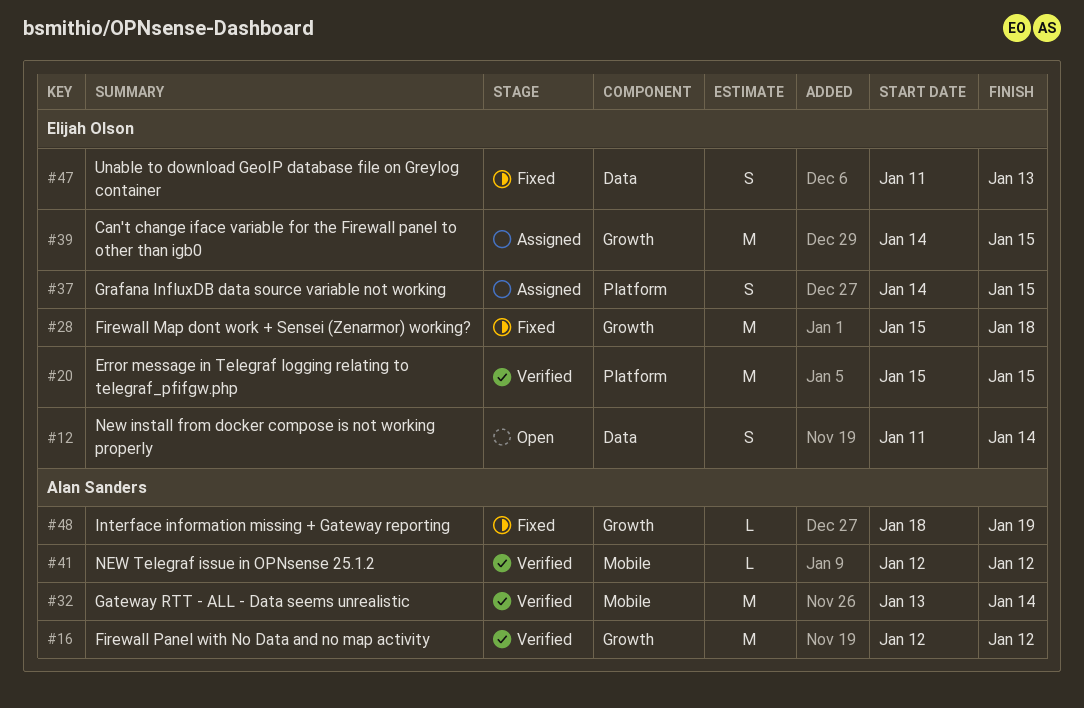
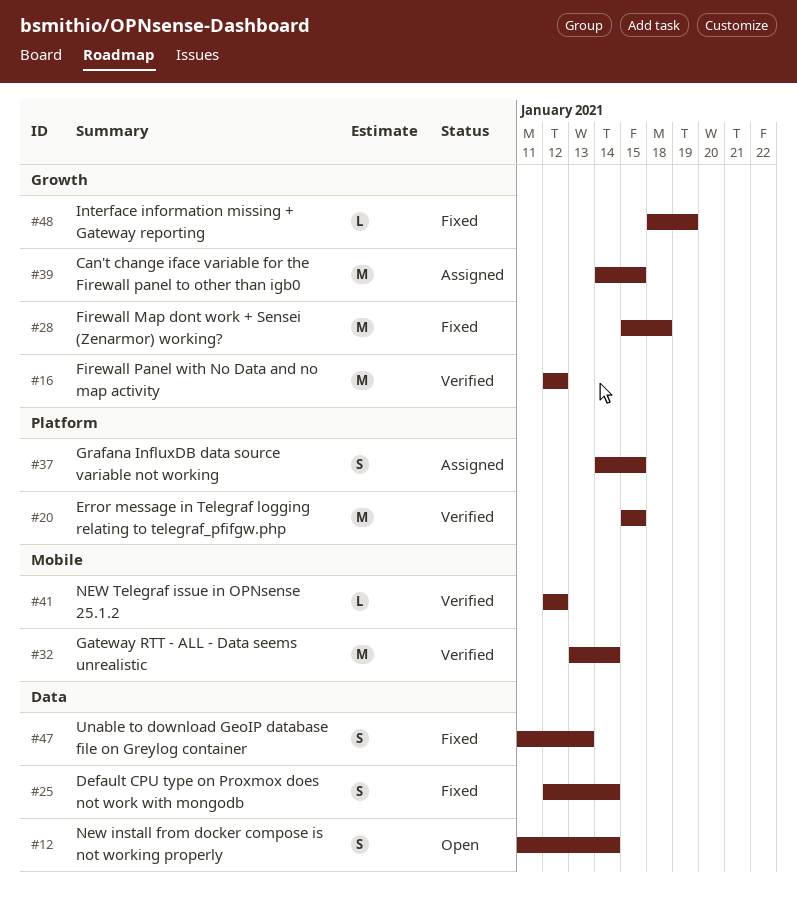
#25: none -> present

